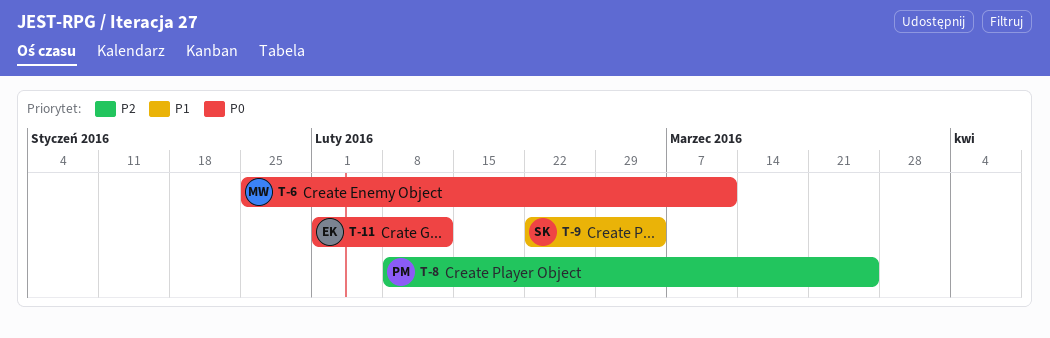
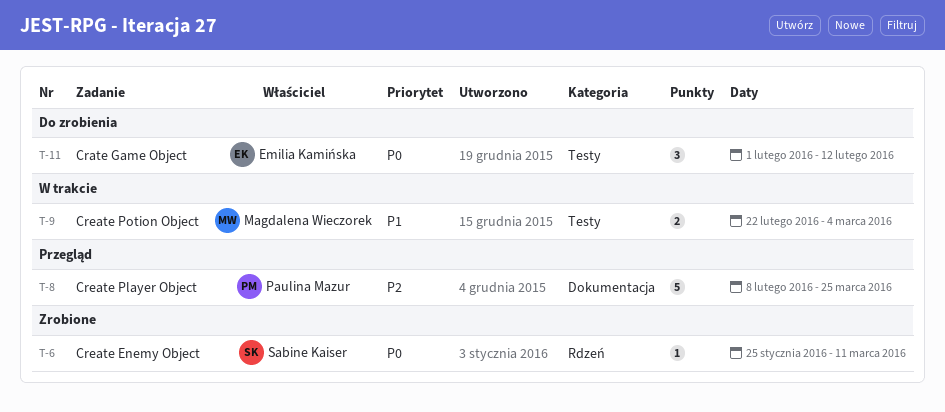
T-6, owner: Magdalena Wieczorek -> Sabine Kaiser
T-9, owner: Sabine Kaiser -> Magdalena Wieczorek

